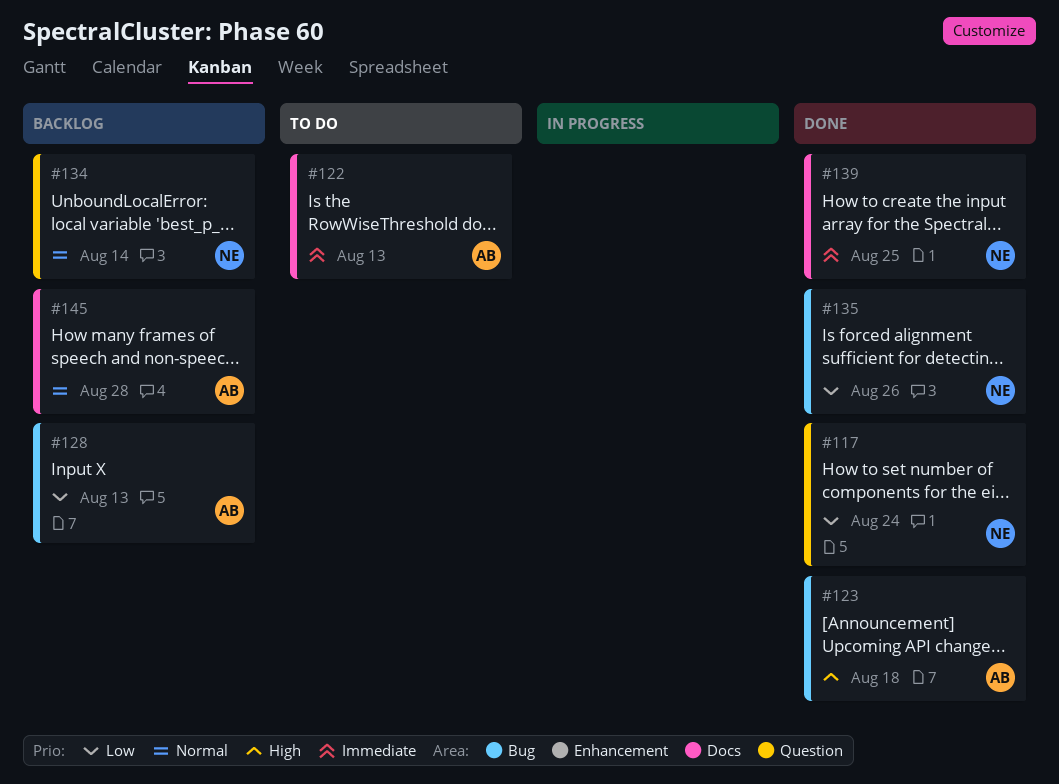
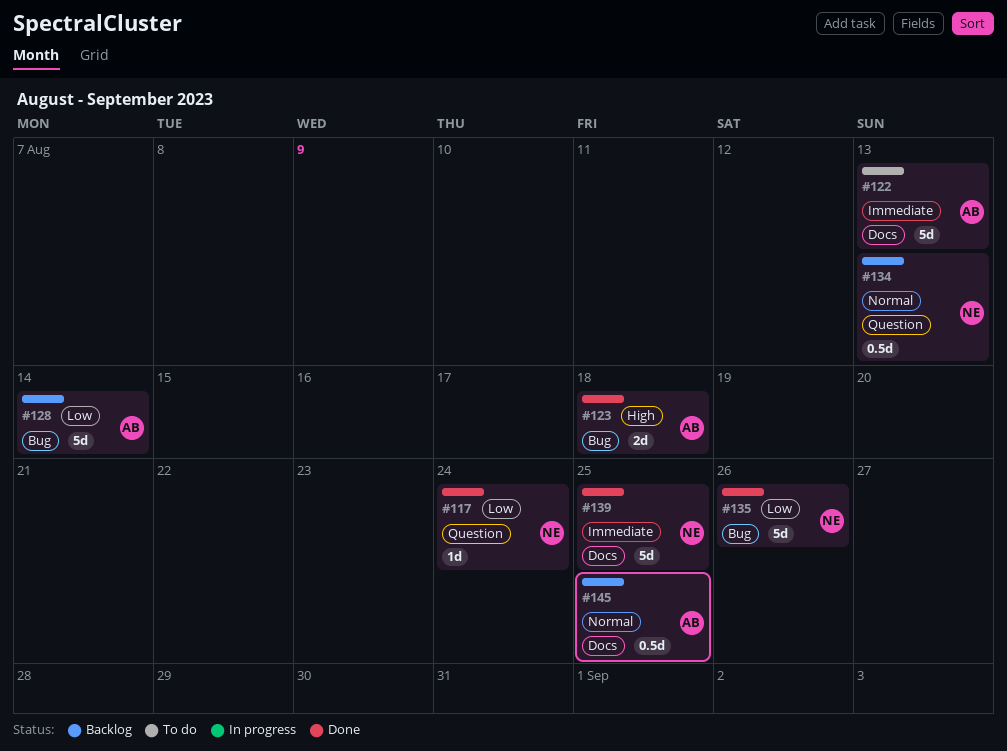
#128, due: Aug 13 -> Aug 14
#134, due: Aug 14 -> Aug 13
#145, due: Aug 28 -> Aug 25

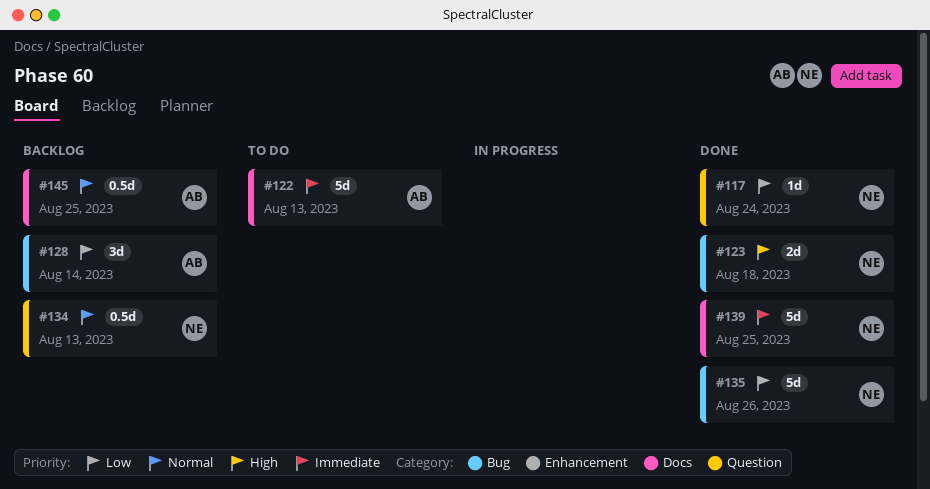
#123, owner: AB -> NE
#128, estimate: 5d -> 3d

